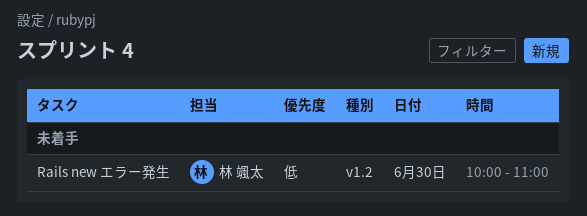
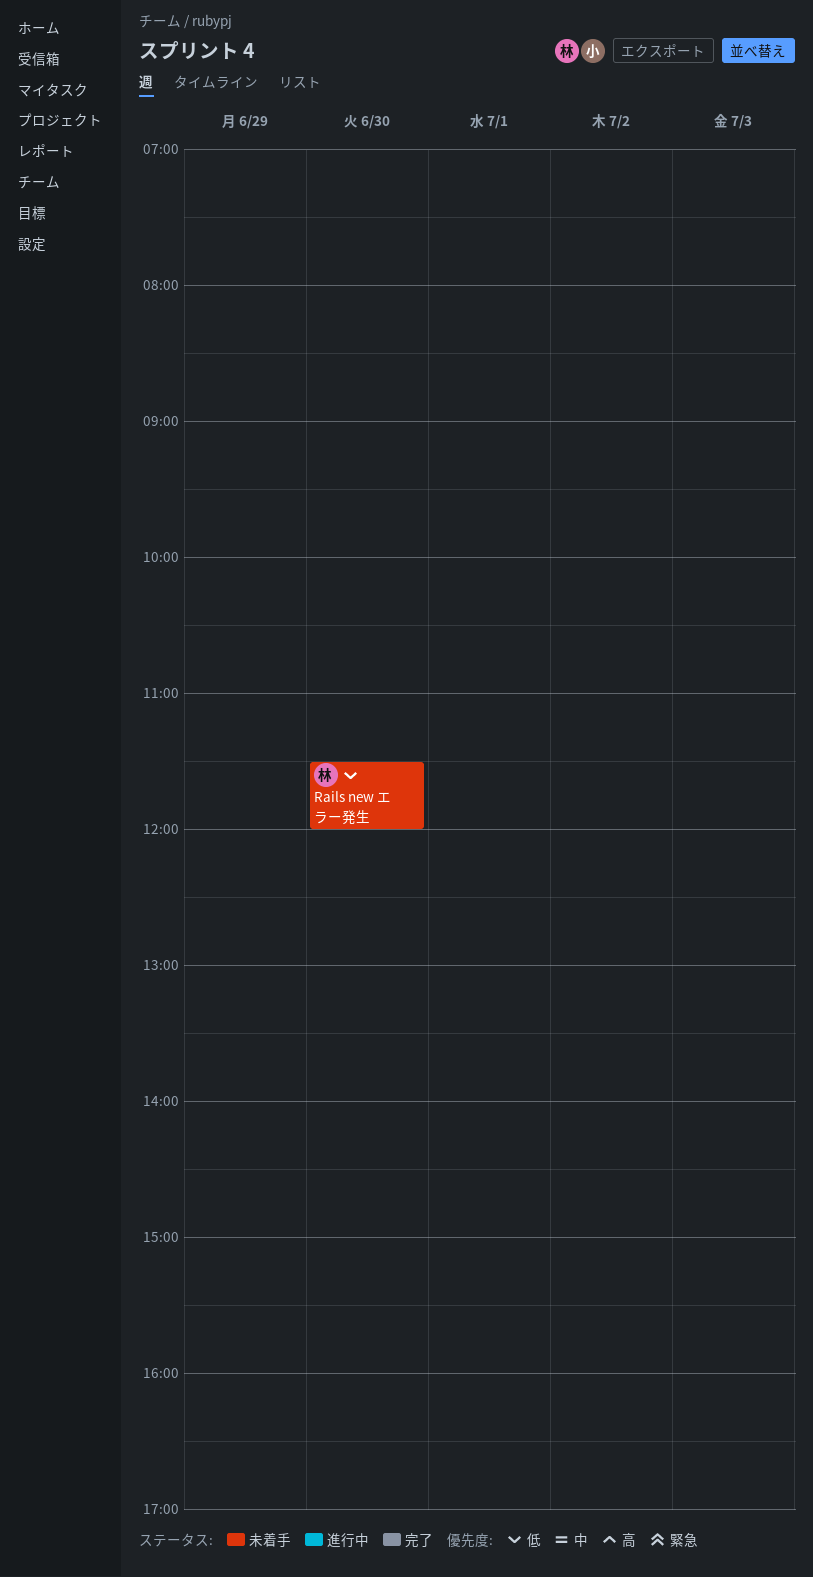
Rails new エラー発生, begins: 10:00 -> 11:30
Rails new エラー発生, ends: 11:00 -> 12:00

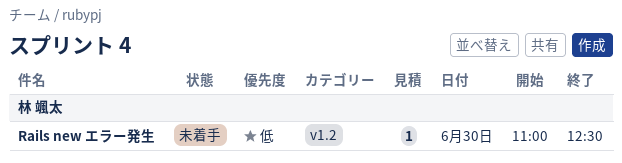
Rails new エラー発生, begins: 11:30 -> 11:00
Rails new エラー発生, ends: 12:00 -> 12:30

